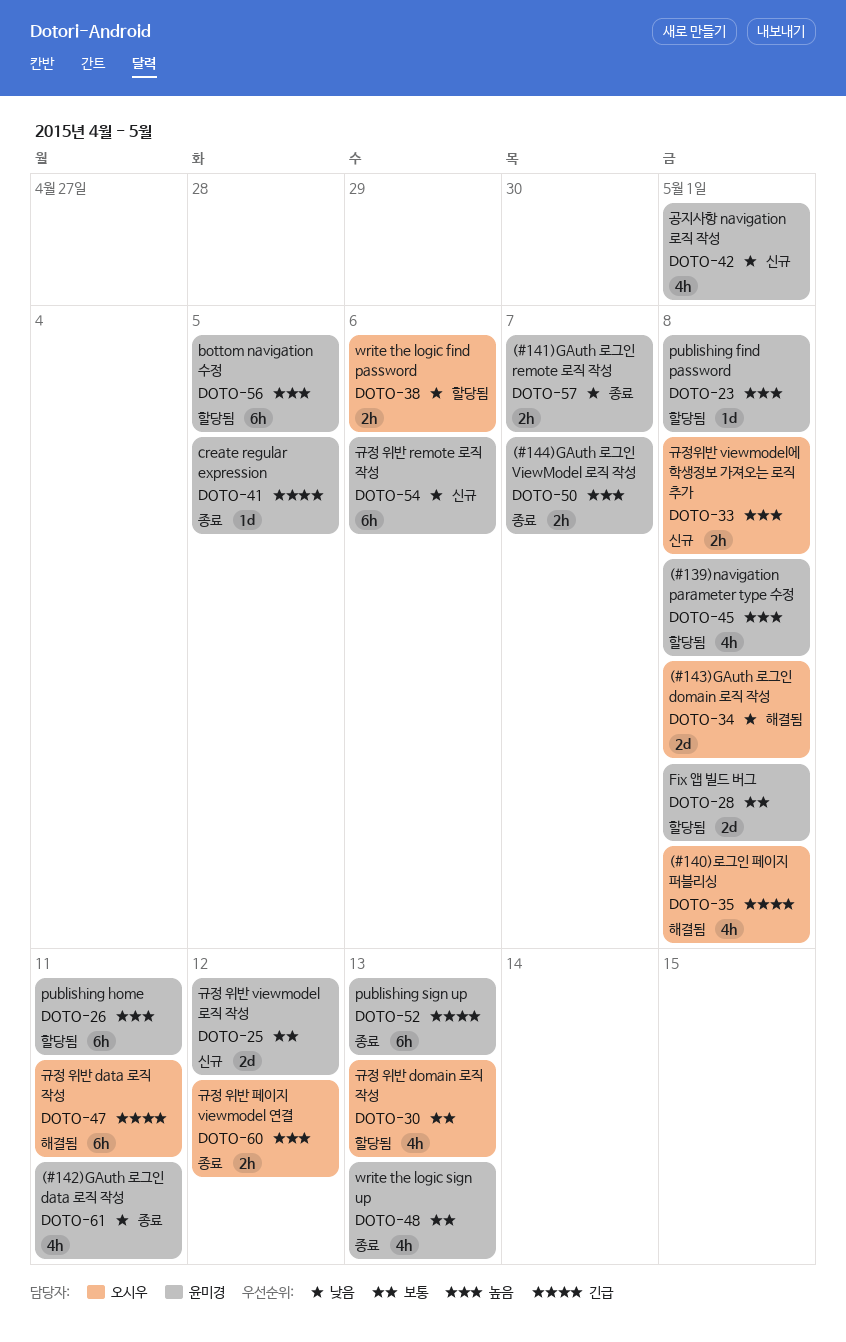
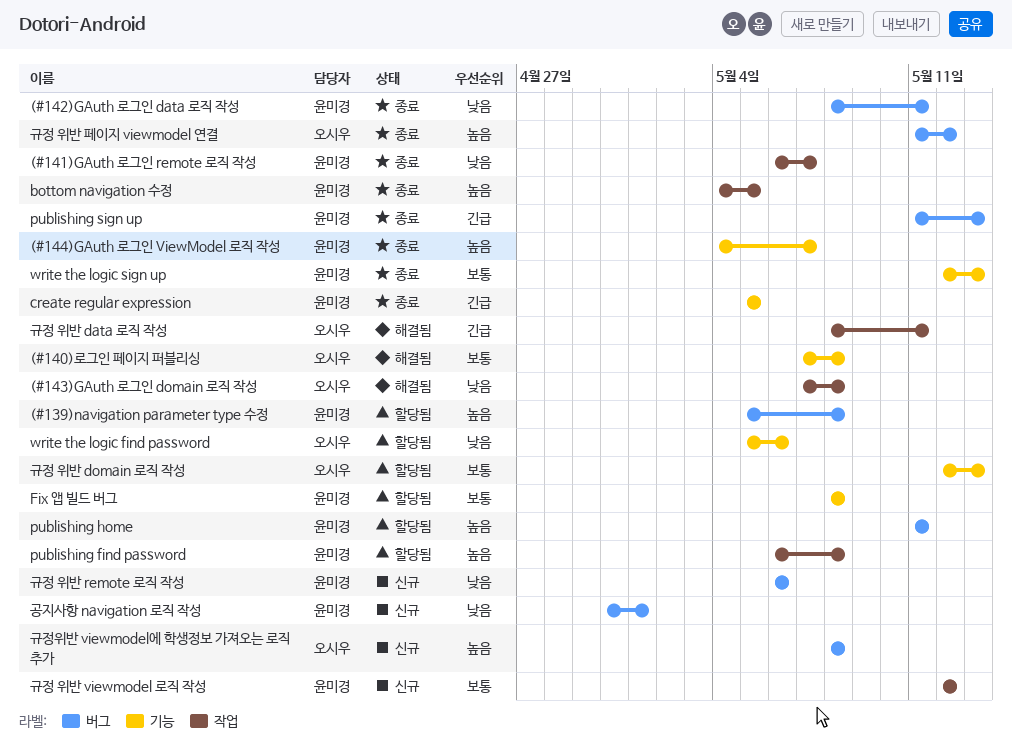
(#140)로그인 페이지 퍼블리싱, priority: 긴급 -> 보통
bottom navigation 수정, status: 할당됨 -> 종료

